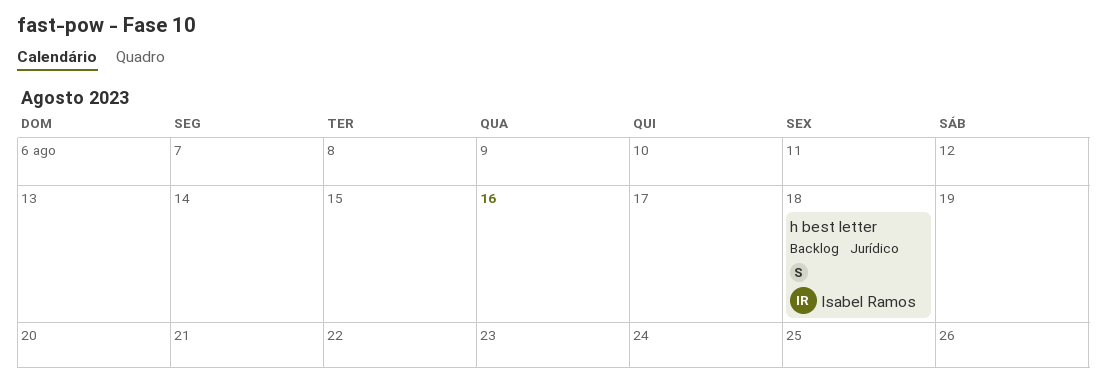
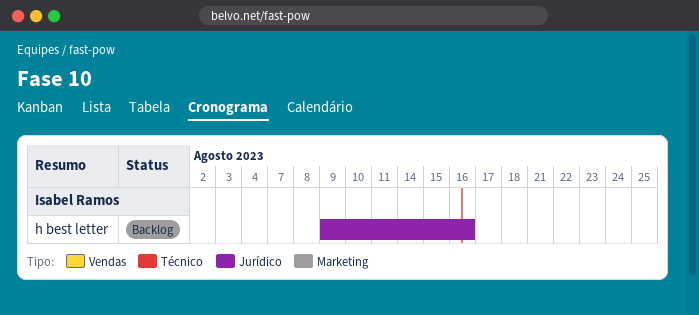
h best letter, due: Aug 18 -> Aug 16

